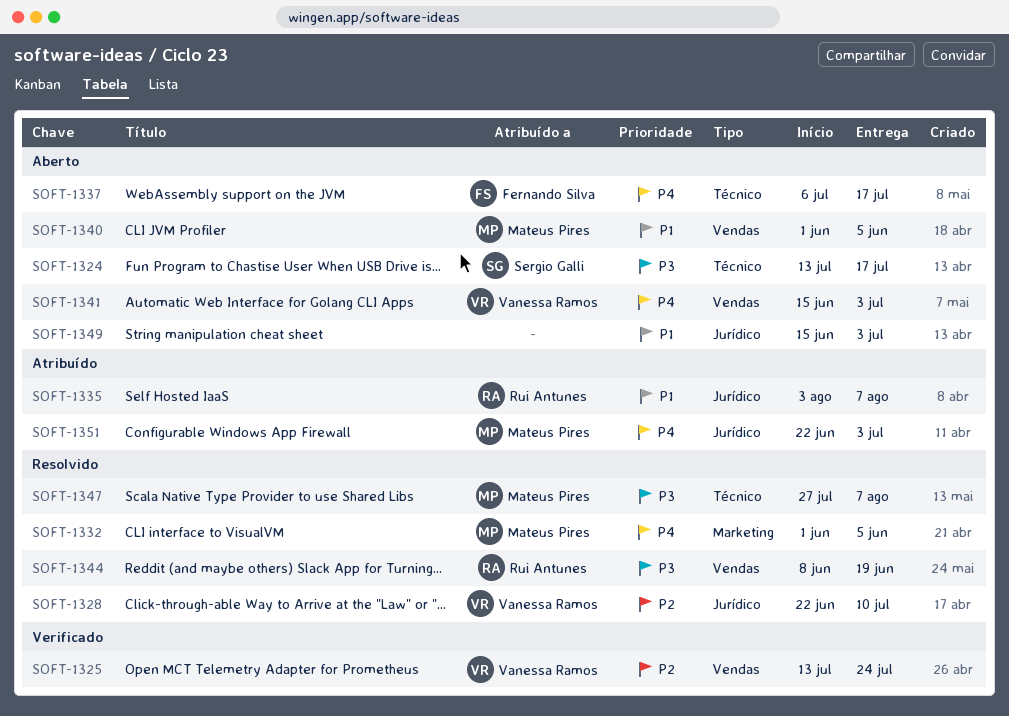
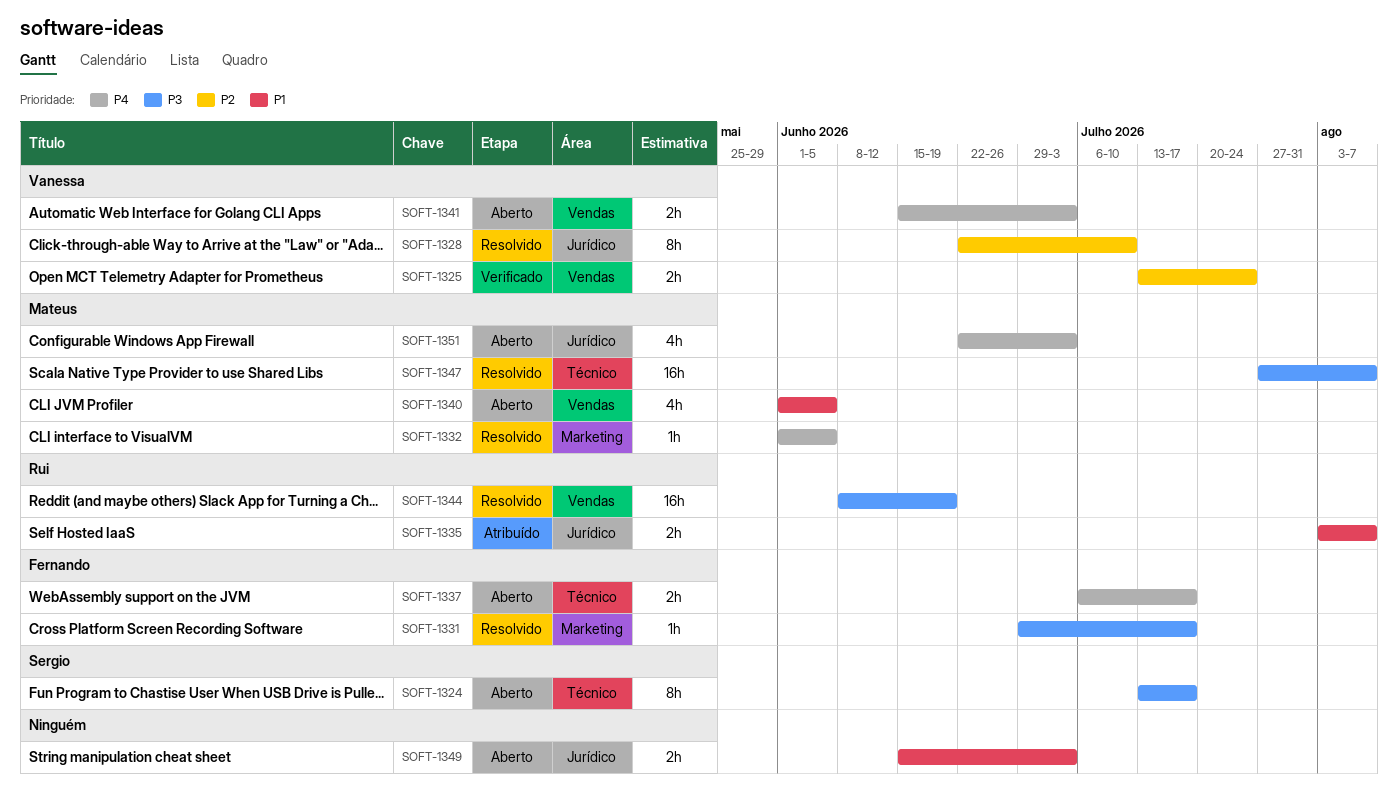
SOFT-1331: none -> present
SOFT-1351, status: Atribuído -> Aberto

